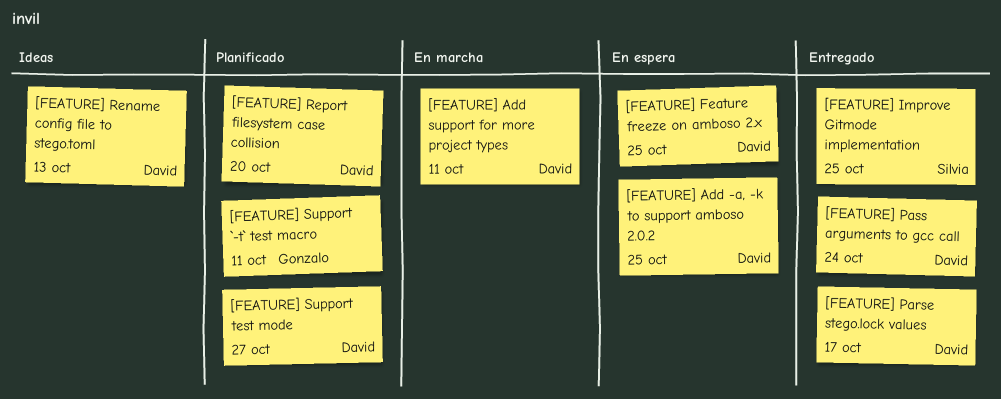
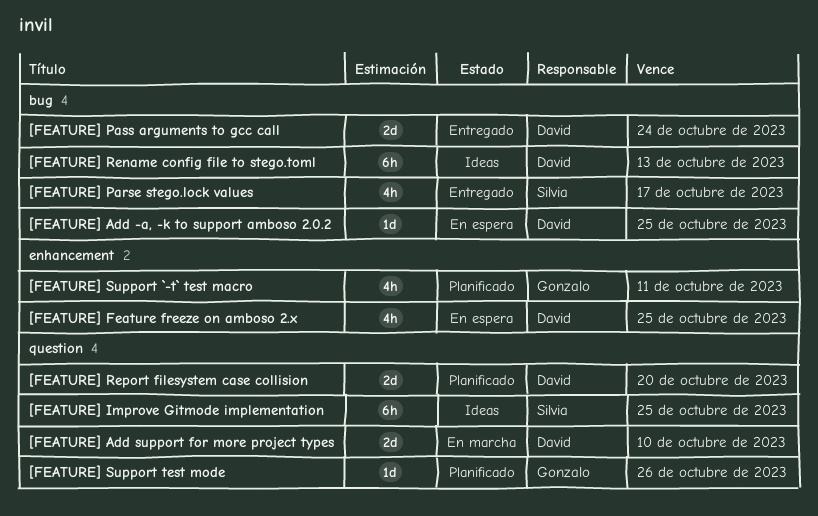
[FEATURE] Add support for more project types, due: Oct 11 -> Oct 10
[FEATURE] Improve Gitmode implementation, status: Entregado -> Ideas
[FEATURE] Parse stego.lock values, owner: David -> Silvia
[FEATURE] Support test mode, owner: David -> Gonzalo
[FEATURE] Support test mode, due: Oct 27 -> Oct 26

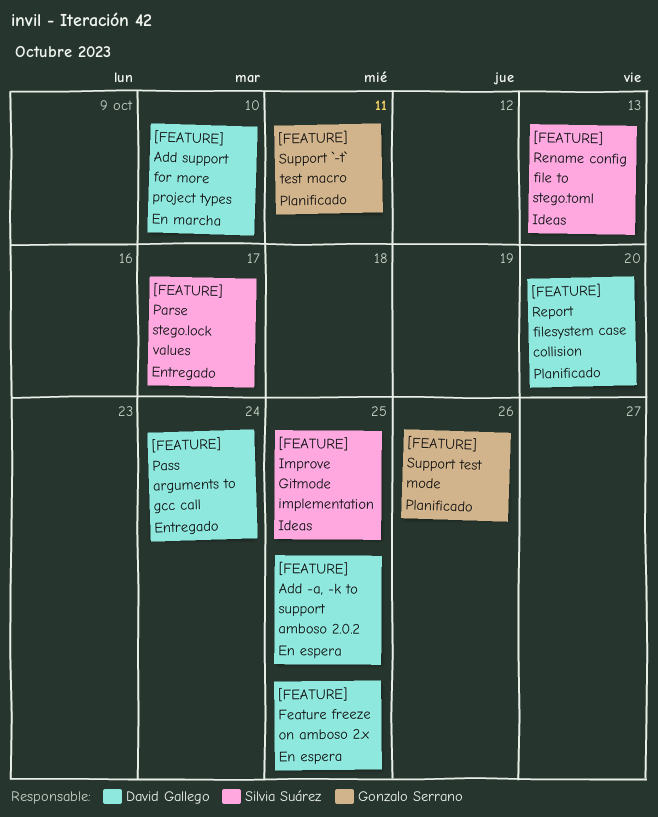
[FEATURE] Rename config file to stego.toml, owner: David Gallego -> Silvia Suárez

